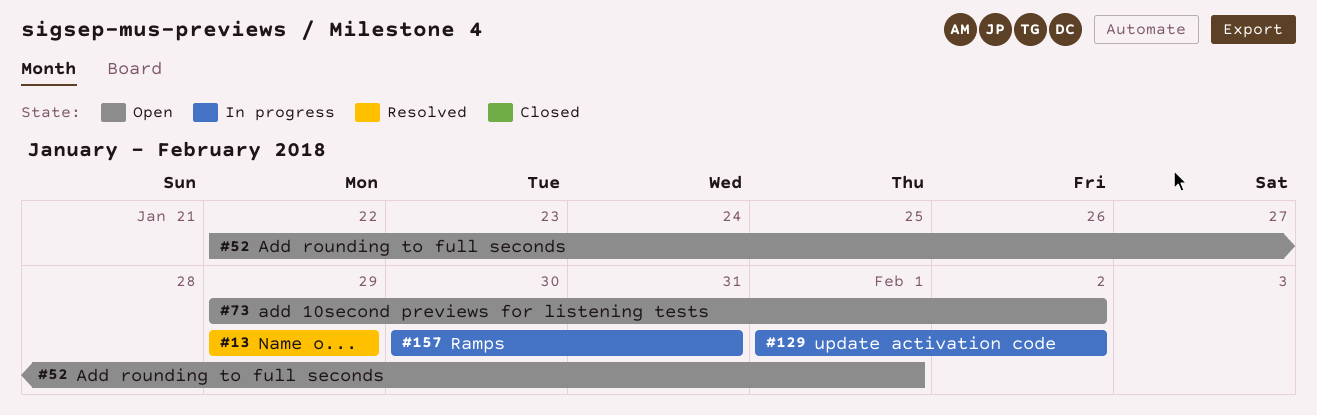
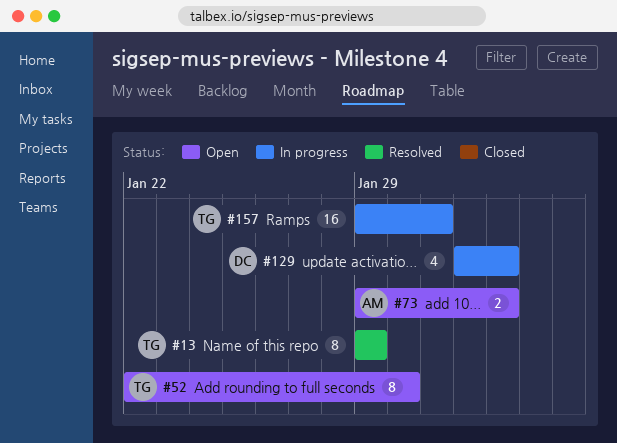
#52, due: Feb 1 -> Jan 30
#157, start: Jan 30 -> Jan 29

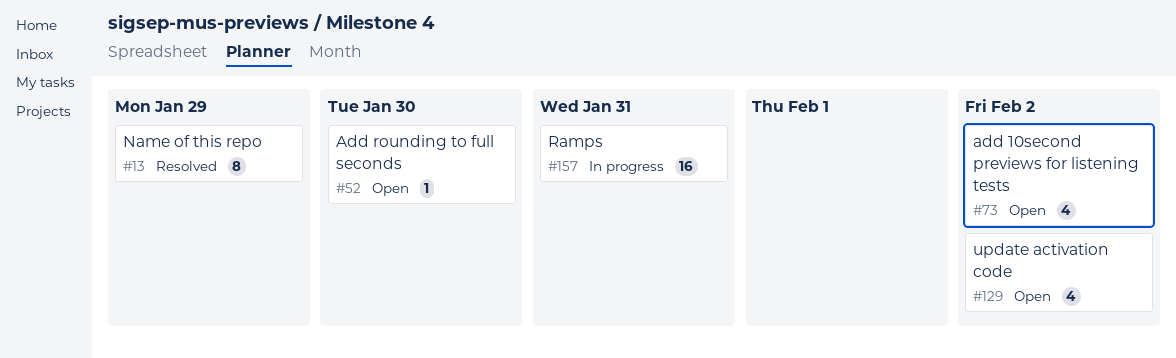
#52, estimate: 8 -> 1
#73, estimate: 2 -> 4
#129, status: In progress -> Open

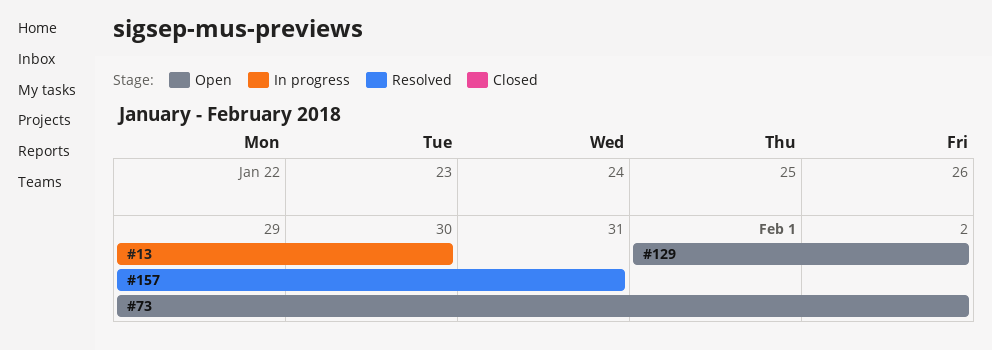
#13, status: Resolved -> In progress
#13, due: Jan 29 -> Jan 30
#52: present -> none
#157, status: In progress -> Resolved

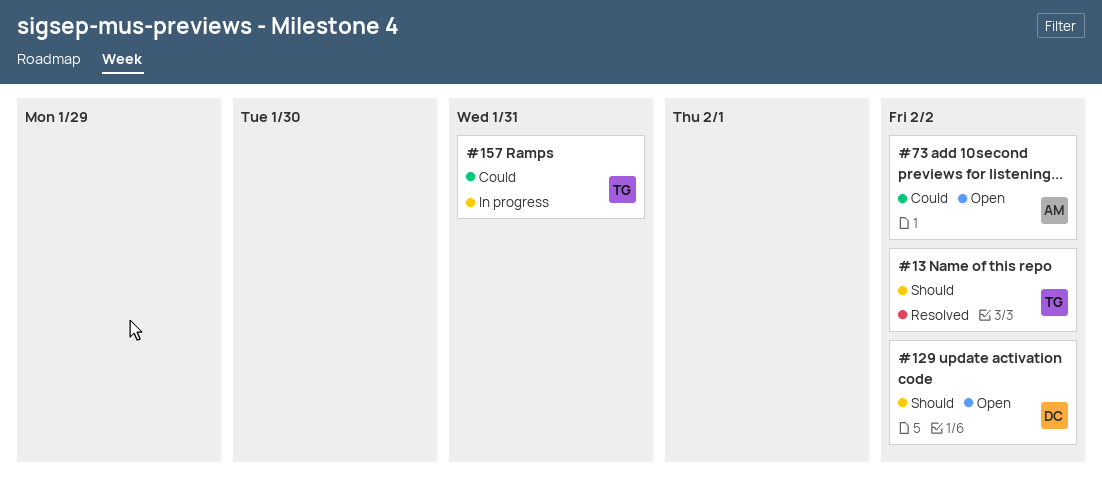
#13, status: In progress -> Resolved
#13, due: Jan 30 -> Feb 2
#157, status: Resolved -> In progress

